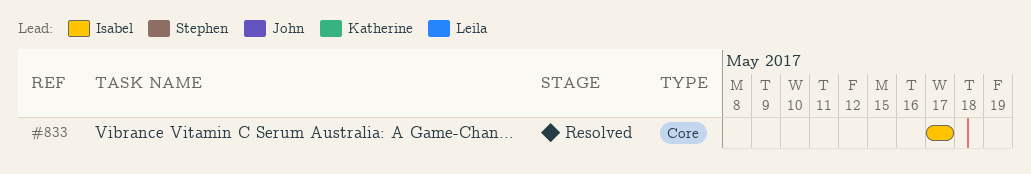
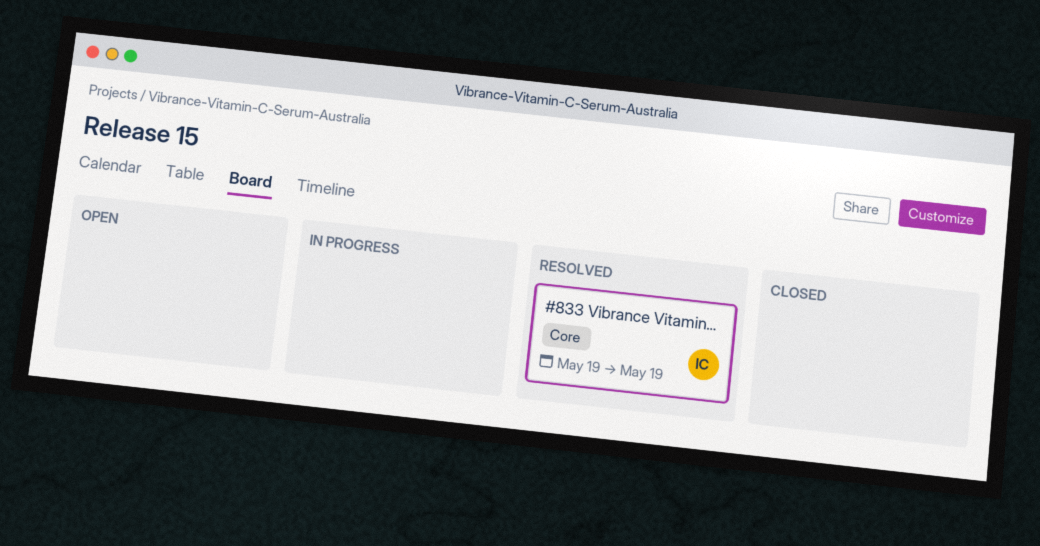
#833, start: May 17 -> May 19
#833, due: May 17 -> May 19

